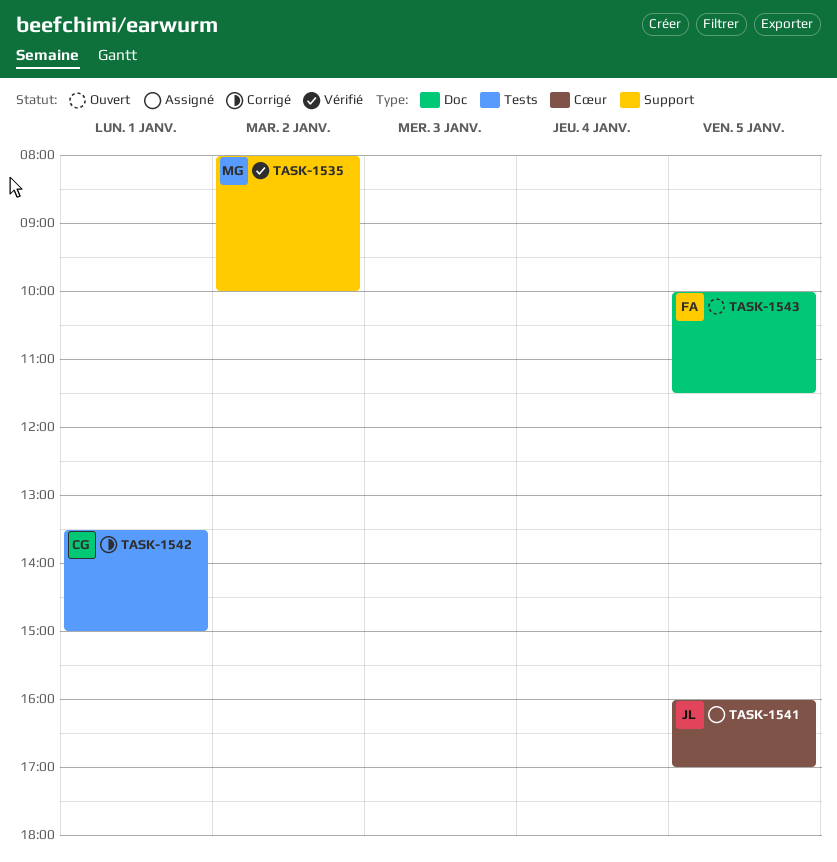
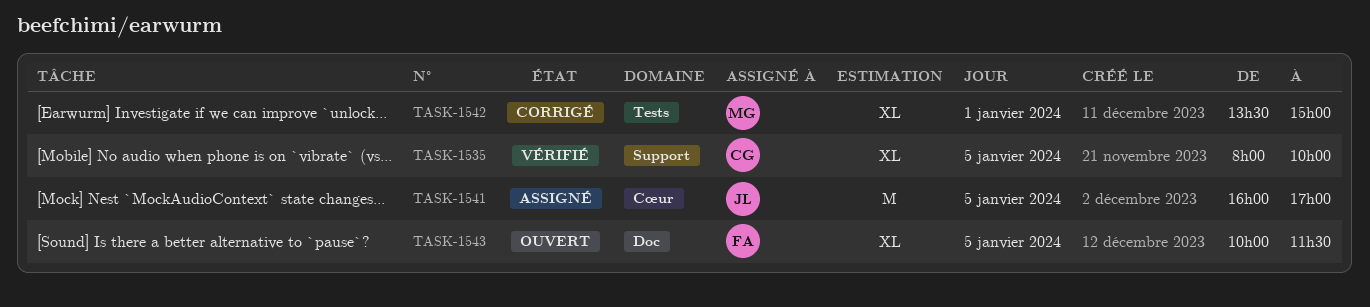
TASK-1535, owner: MG -> CG
TASK-1535, day: Jan 2 -> Jan 5
TASK-1542, owner: CG -> MG

